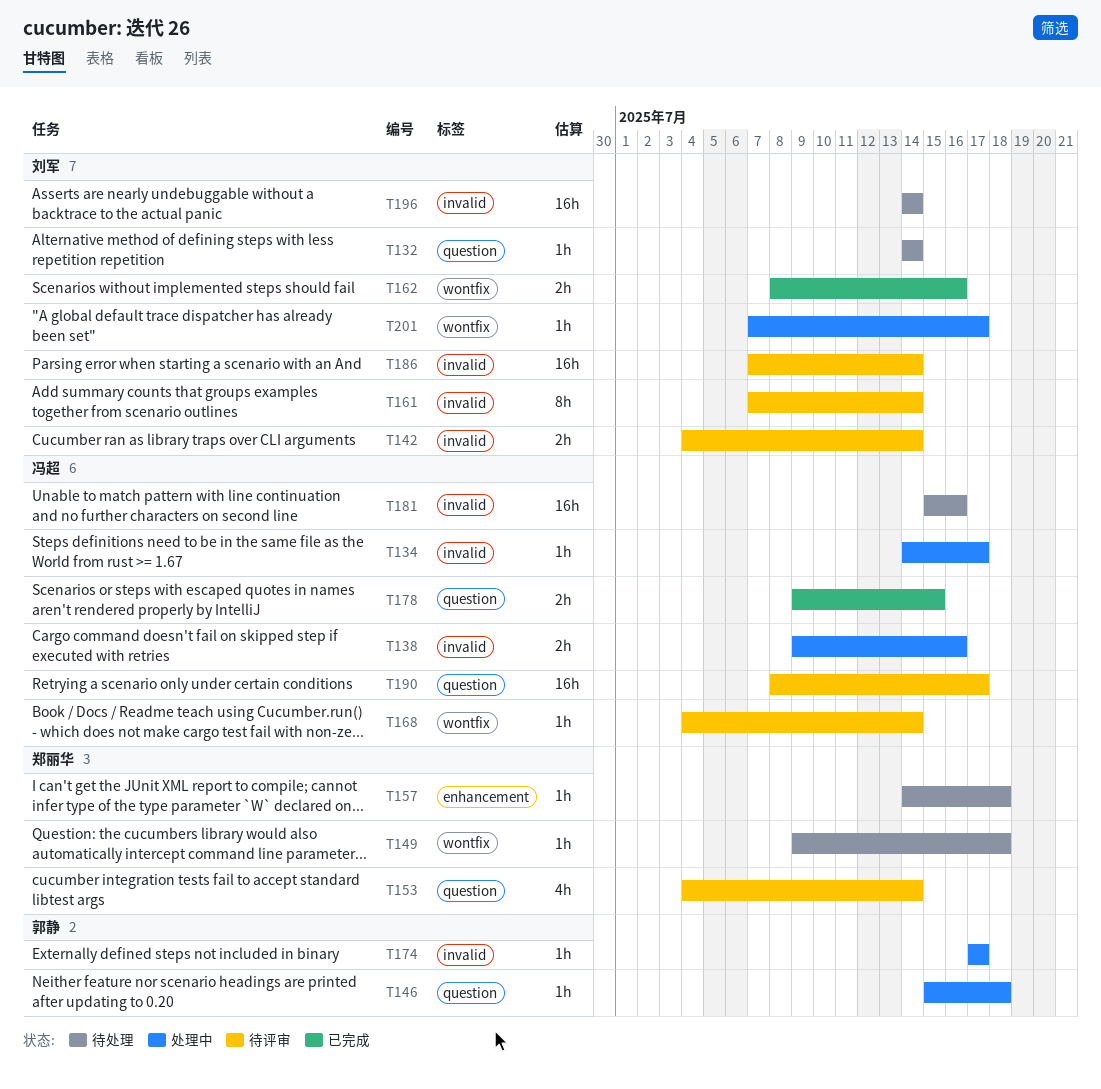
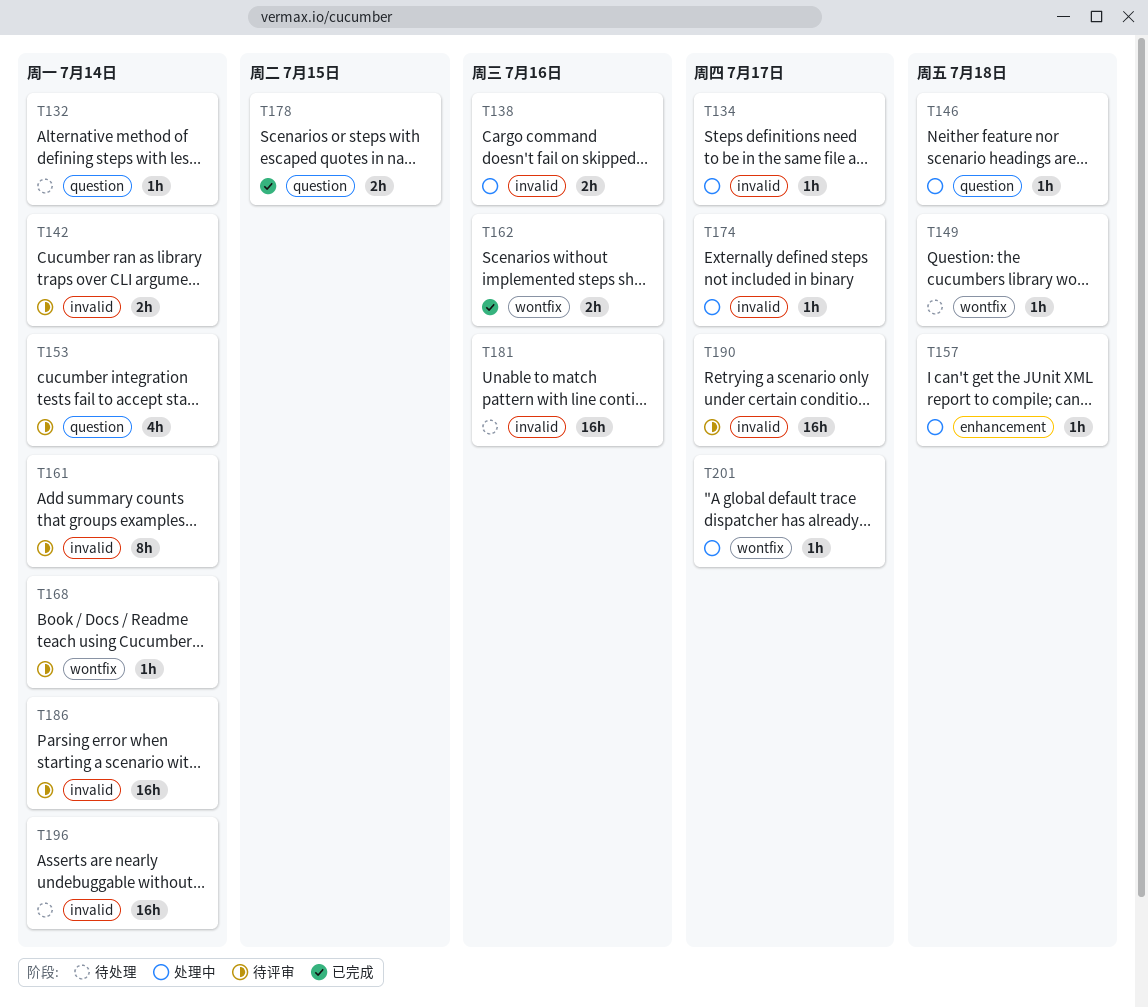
T157, status: 待处理 -> 处理中
T190, label: question -> invalid

